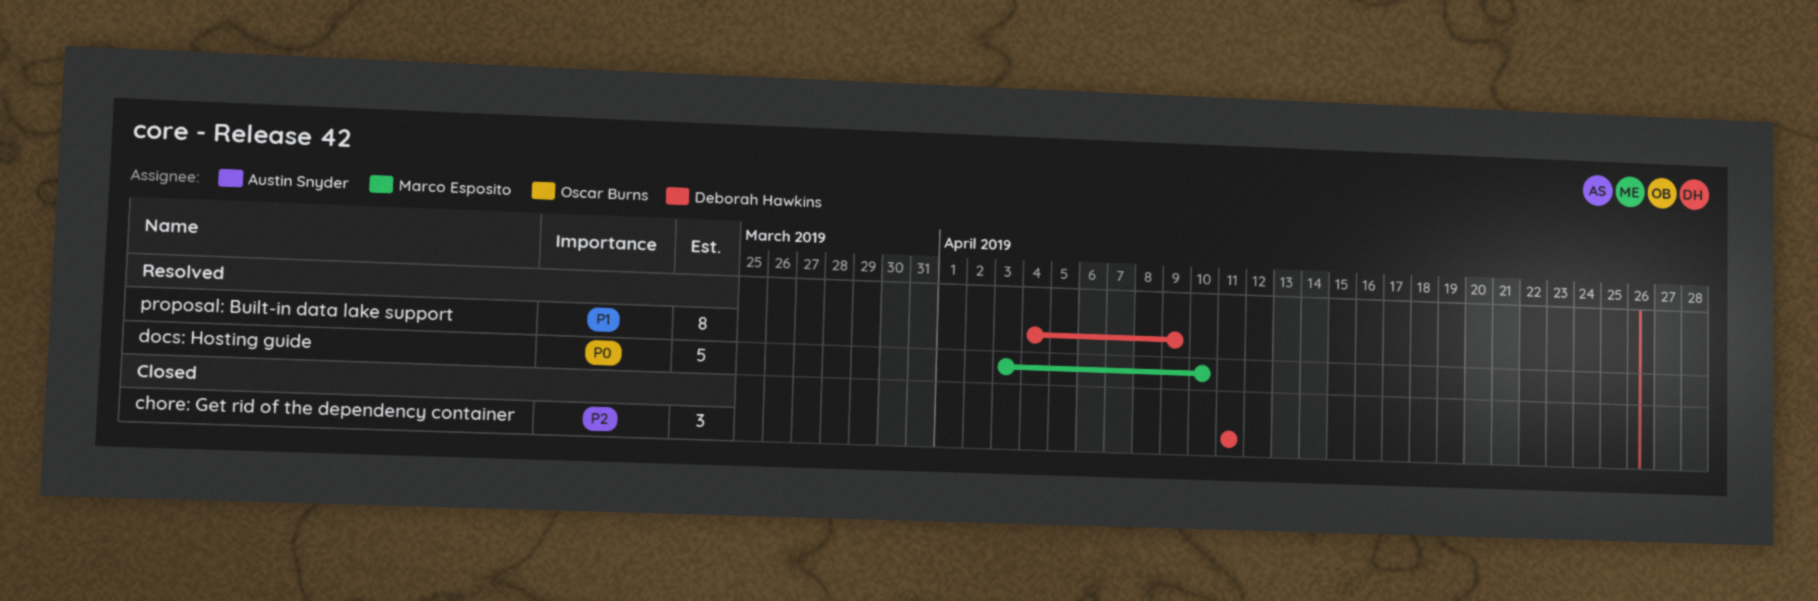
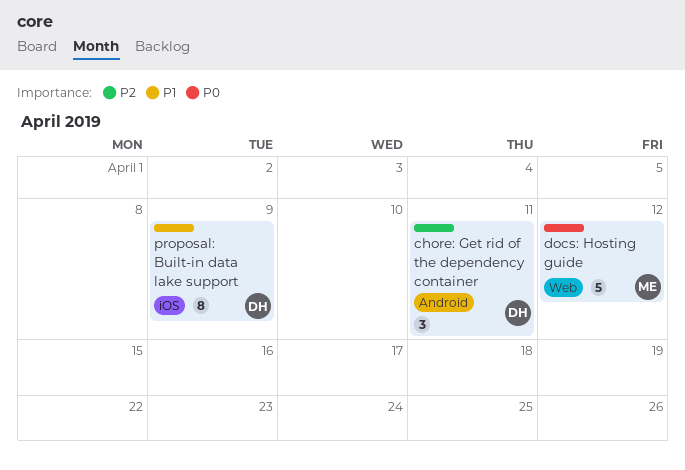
docs: Hosting guide, due: Apr 10 -> Apr 12

